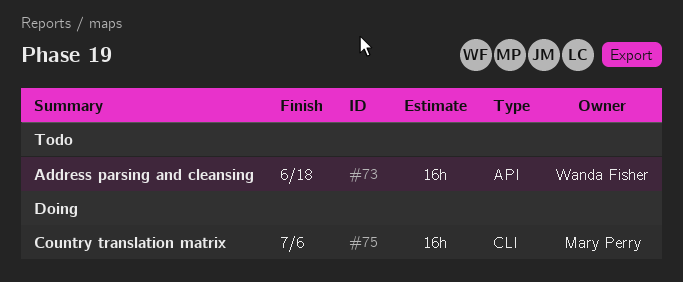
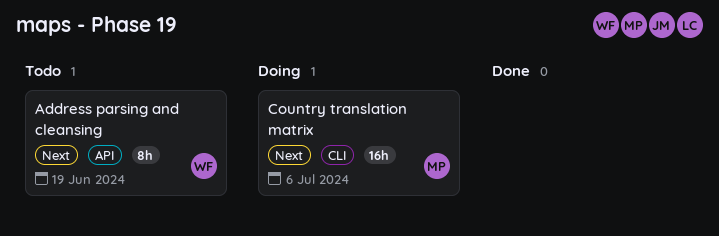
Address parsing and cleansing, estimate: 16h -> 8h
Address parsing and cleansing, due: Jun 18 -> Jun 19

